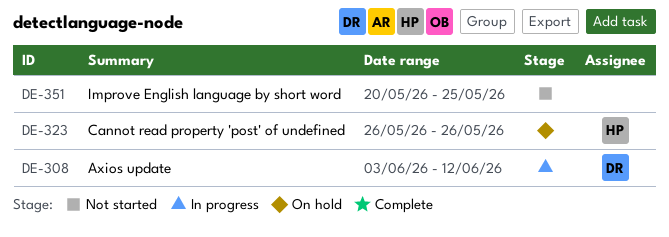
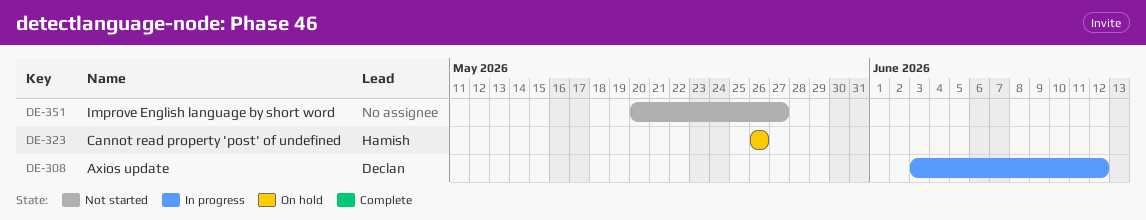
DE-351, due: May 25 -> May 27

